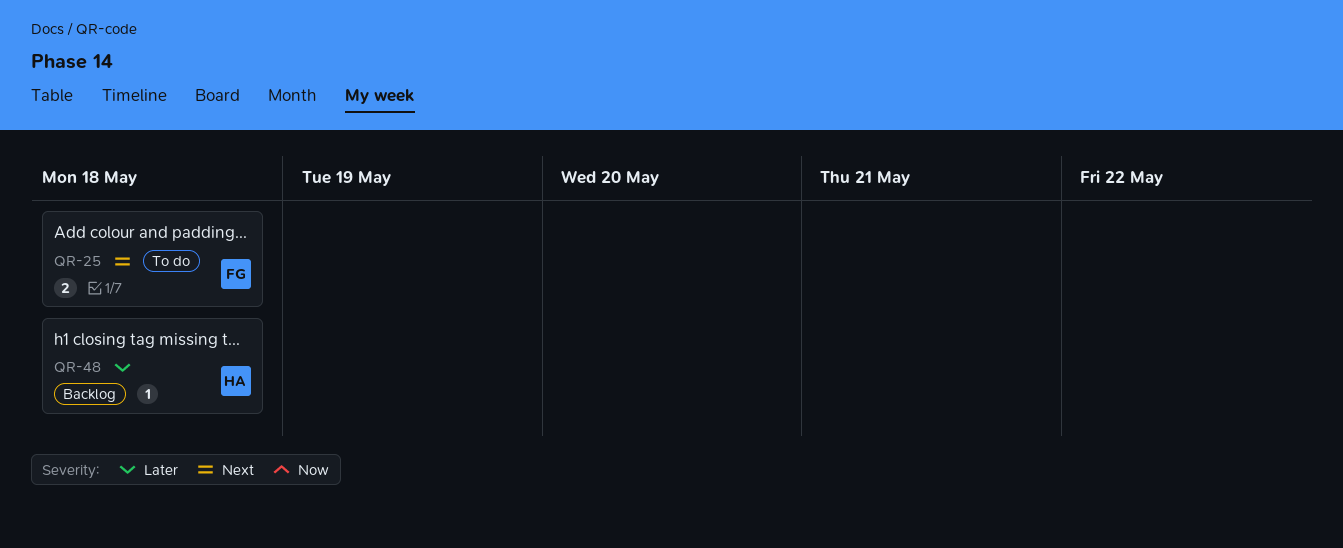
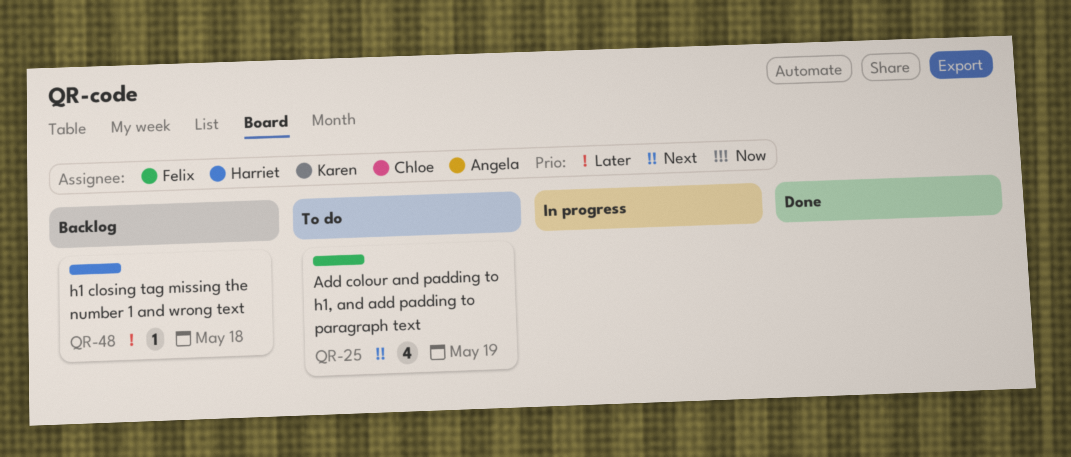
QR-25, estimate: 2 -> 4
QR-25, due: May 18 -> May 19

